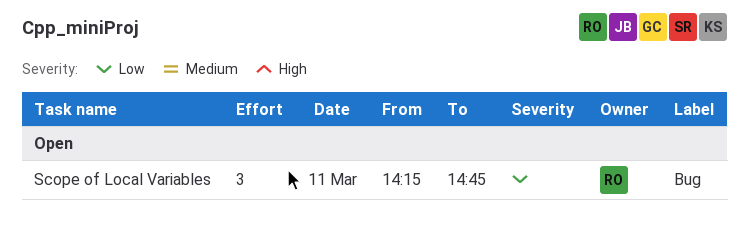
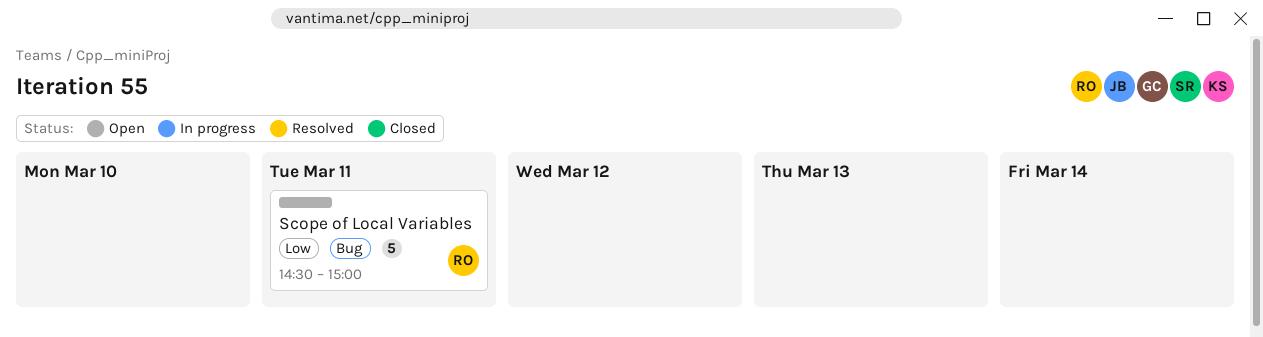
Scope of Local Variables, estimate: 3 -> 5
Scope of Local Variables, begins: 14:15 -> 14:30
Scope of Local Variables, ends: 14:45 -> 15:00

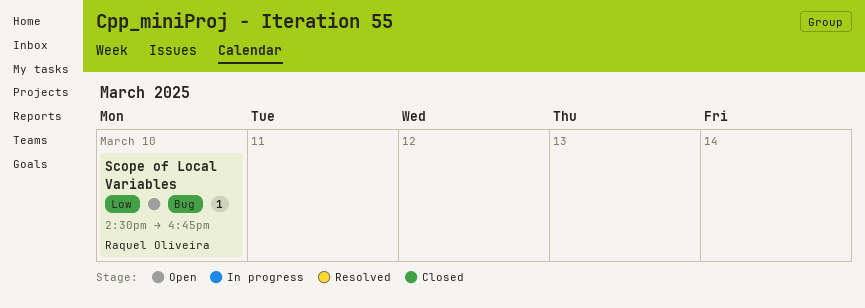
Scope of Local Variables, estimate: 5 -> 1
Scope of Local Variables, day: Mar 11 -> Mar 10
Scope of Local Variables, ends: 15:00 -> 16:45

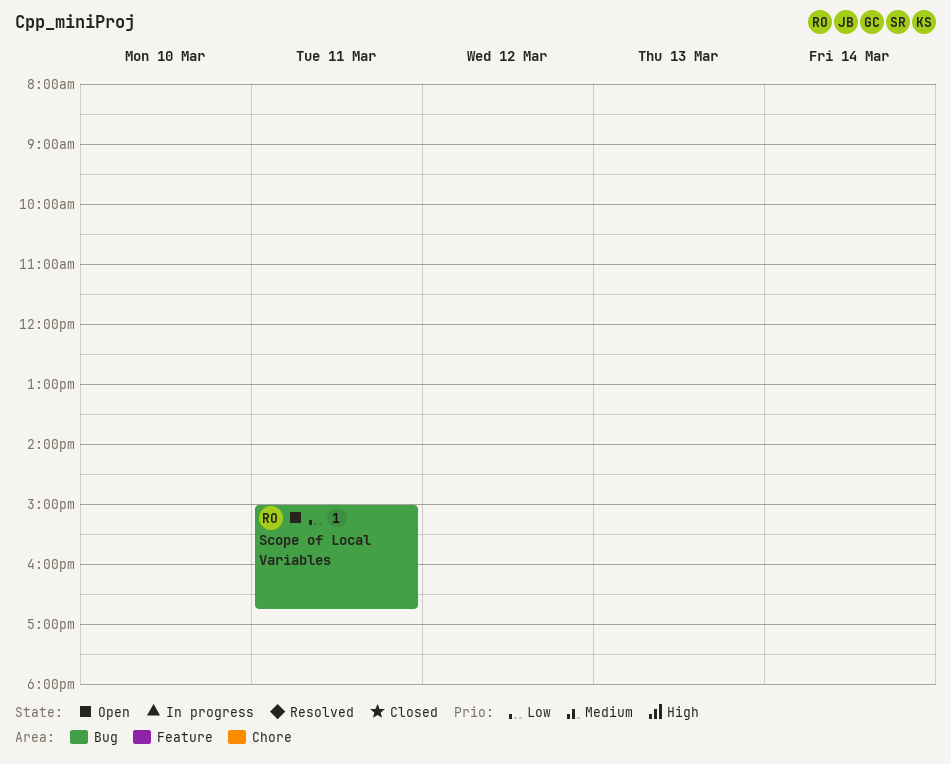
Scope of Local Variables, day: Mar 10 -> Mar 11
Scope of Local Variables, begins: 14:30 -> 15:00

